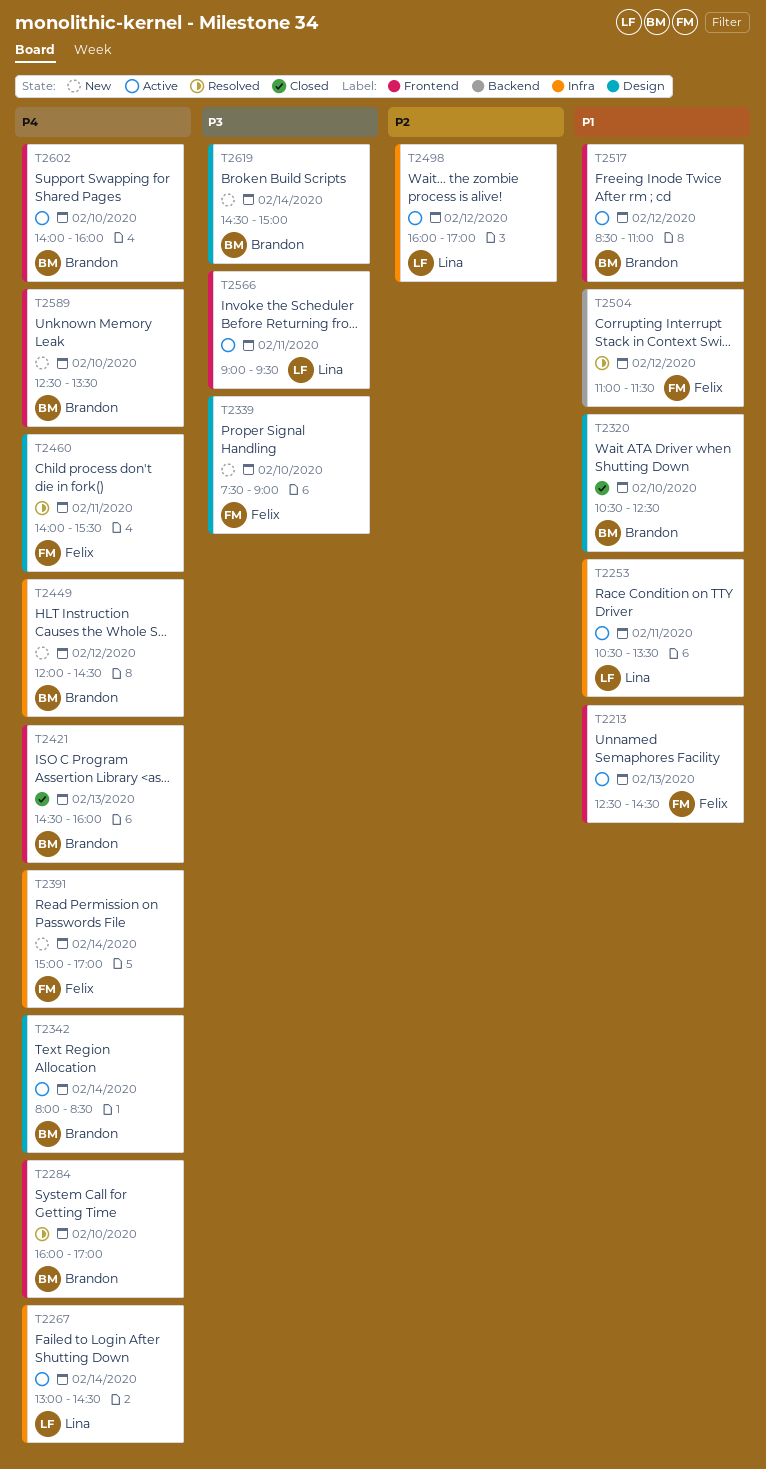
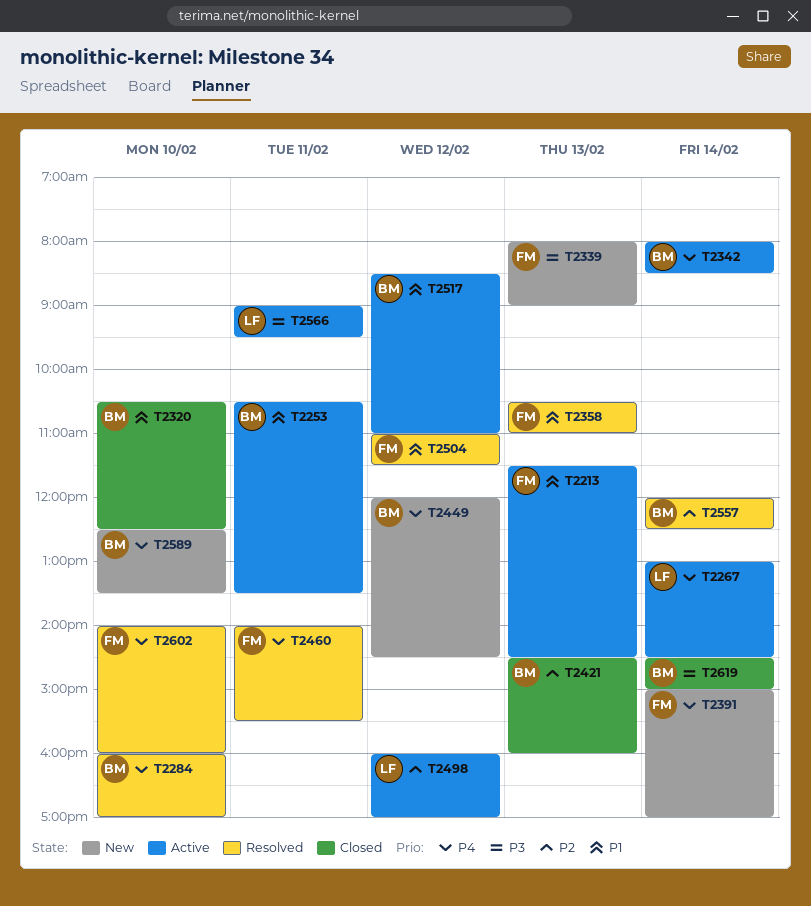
T2213, begins: 12:30 -> 11:30
T2253, owner: Lina -> Brandon
T2339, day: Feb 10 -> Feb 13
T2339, begins: 07:30 -> 08:00
T2358: none -> present
T2421, priority: P4 -> P2
T2557: none -> present
T2602, status: Active -> Resolved
T2602, owner: Brandon -> Felix
T2619, status: New -> Closed

